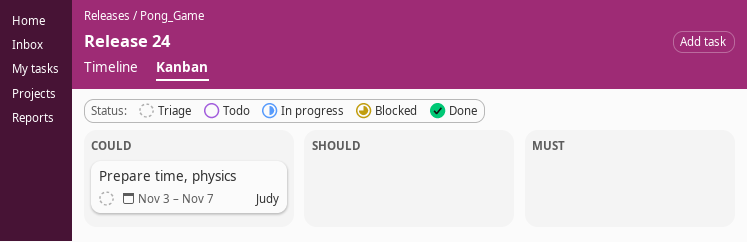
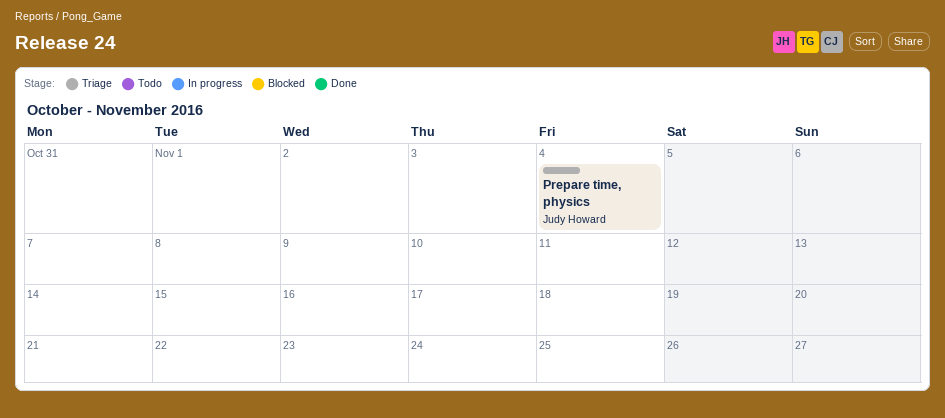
Prepare time, physics, due: Nov 7 -> Nov 4

